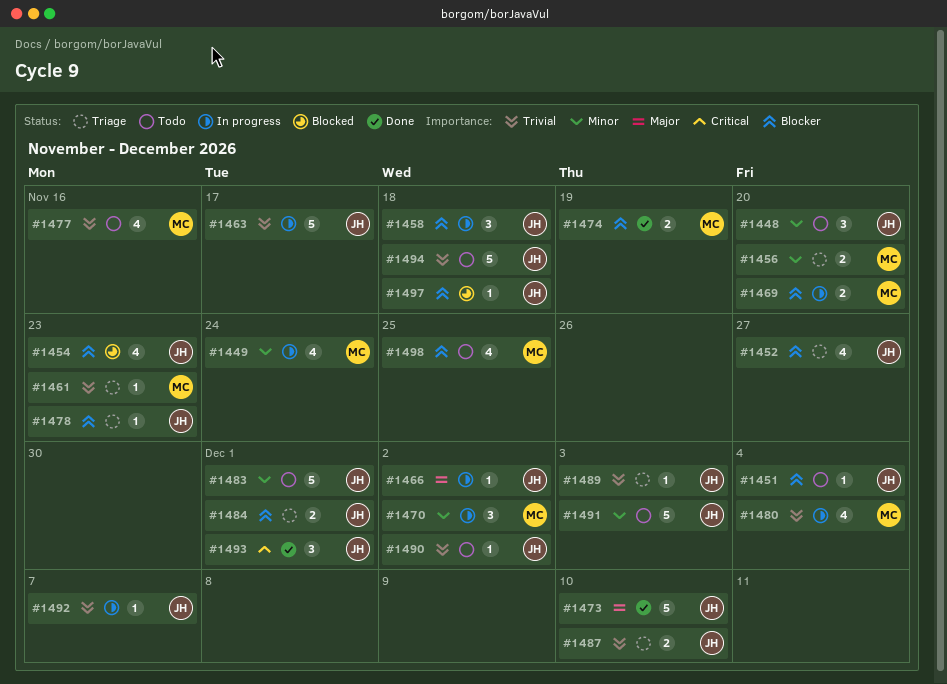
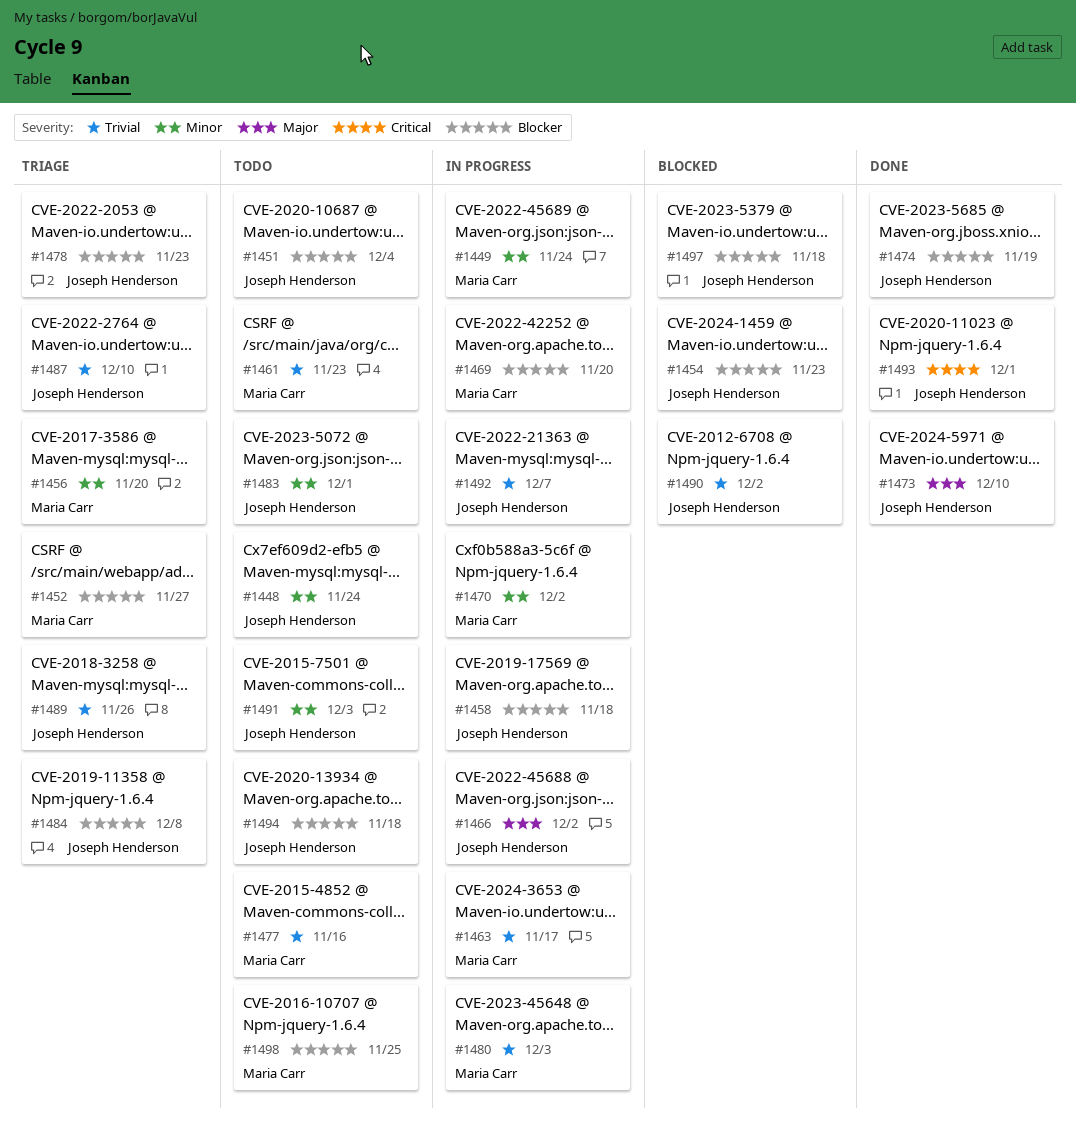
#1448, due: Nov 20 -> Nov 24
#1452, owner: Joseph Henderson -> Maria Carr
#1461, status: Triage -> Todo
#1463, owner: Joseph Henderson -> Maria Carr
#1474, owner: Maria Carr -> Joseph Henderson
#1480, due: Dec 4 -> Dec 3
#1484, due: Dec 1 -> Dec 8
#1489, due: Dec 3 -> Nov 26
#1490, status: Todo -> Blocked
#1494, priority: Trivial -> Blocker

